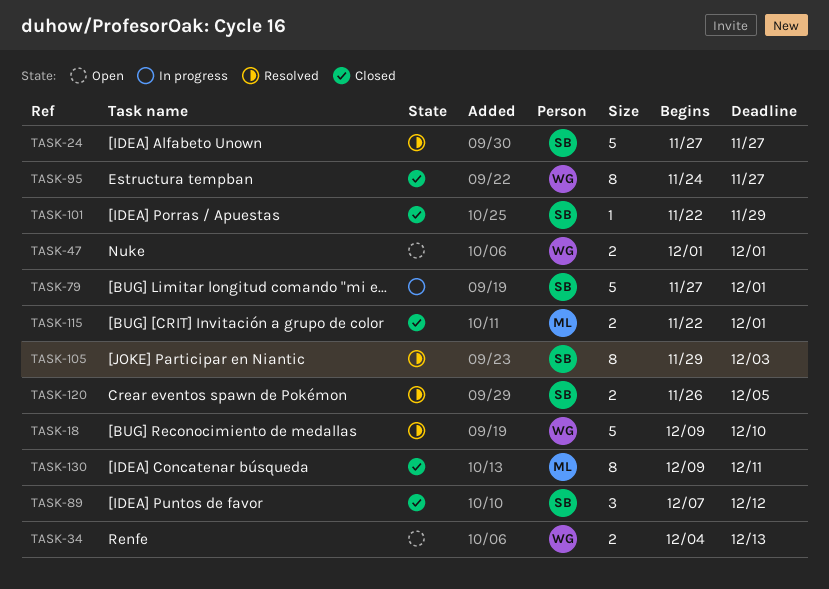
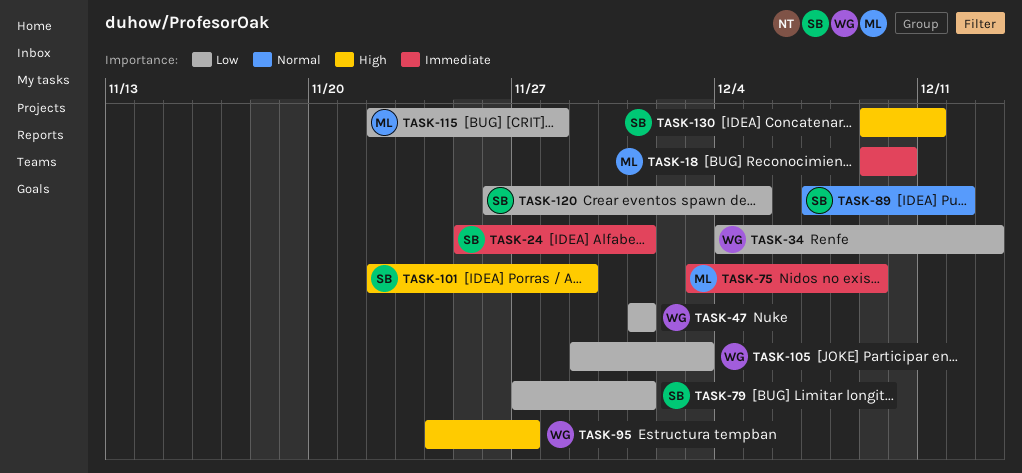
TASK-18, owner: WG -> ML
TASK-24, start: Nov 27 -> Nov 25
TASK-24, due: Nov 27 -> Dec 1
TASK-75: none -> present
TASK-105, owner: SB -> WG
TASK-115, due: Dec 1 -> Nov 28
TASK-130, owner: ML -> SB

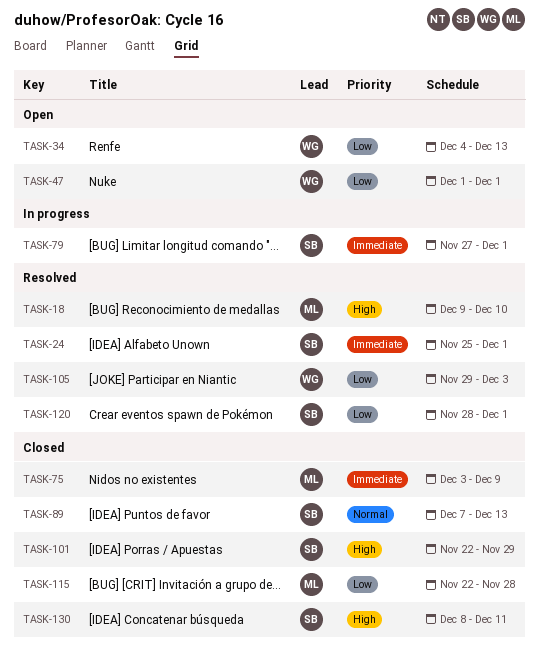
TASK-18, priority: Immediate -> High
TASK-79, priority: Low -> Immediate
TASK-89, due: Dec 12 -> Dec 13
TASK-95: present -> none
TASK-120, start: Nov 26 -> Nov 28
TASK-120, due: Dec 5 -> Dec 1
TASK-130, start: Dec 9 -> Dec 8

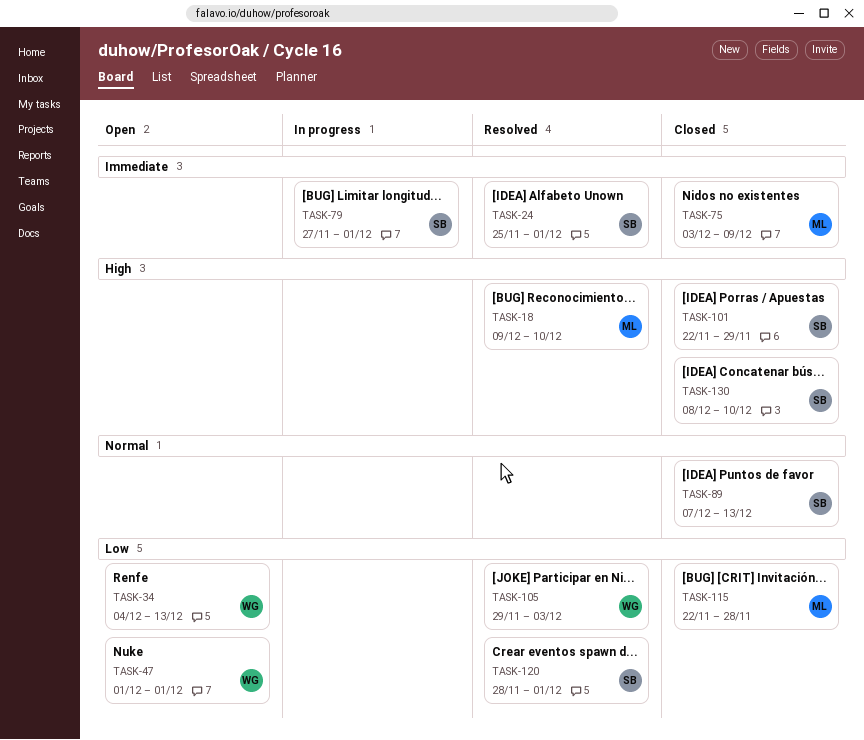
TASK-130, due: Dec 11 -> Dec 10

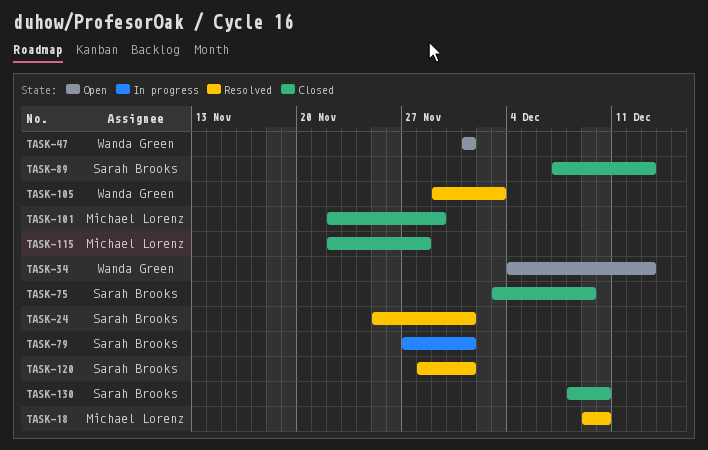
TASK-75, owner: Michael Lorenz -> Sarah Brooks
TASK-101, owner: Sarah Brooks -> Michael Lorenz

